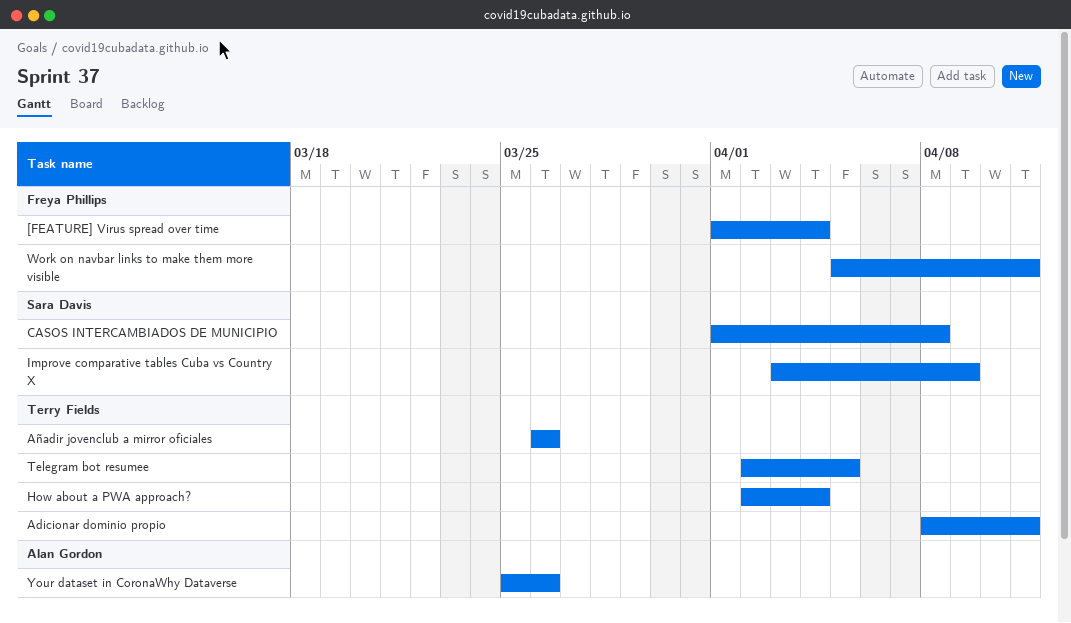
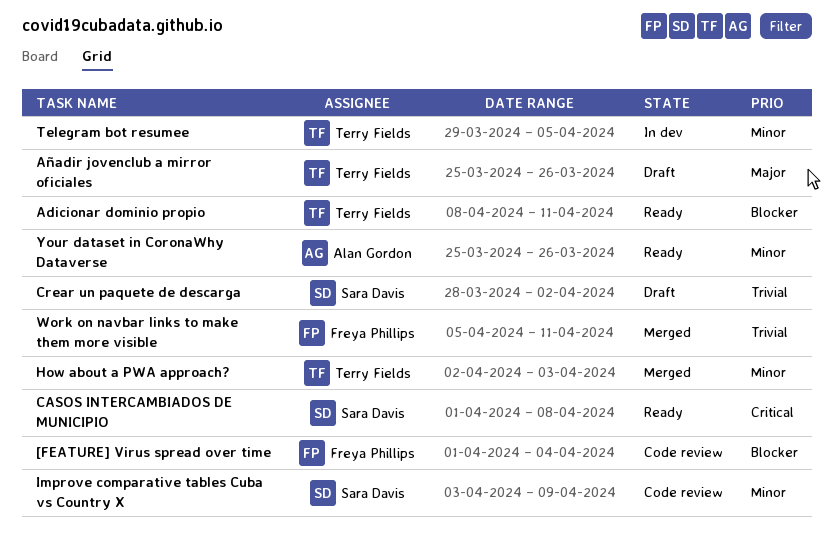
Añadir jovenclub a mirror oficiales, start: Mar 26 -> Mar 25
Crear un paquete de descarga: none -> present
How about a PWA approach?, due: Apr 4 -> Apr 3
Telegram bot resumee, start: Apr 2 -> Mar 29

